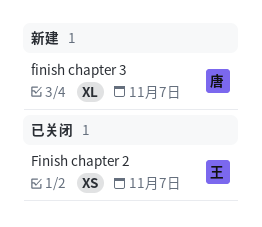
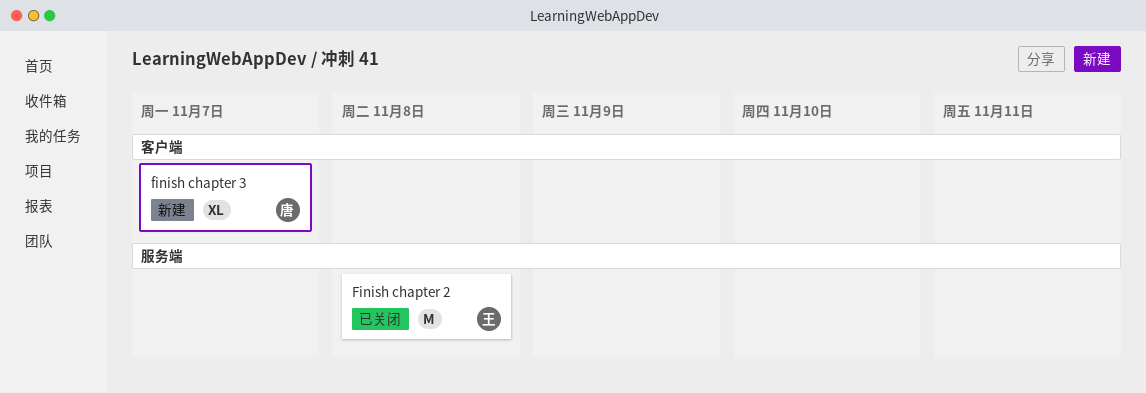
Finish chapter 2, estimate: XS -> M
Finish chapter 2, due: Nov 7 -> Nov 8

